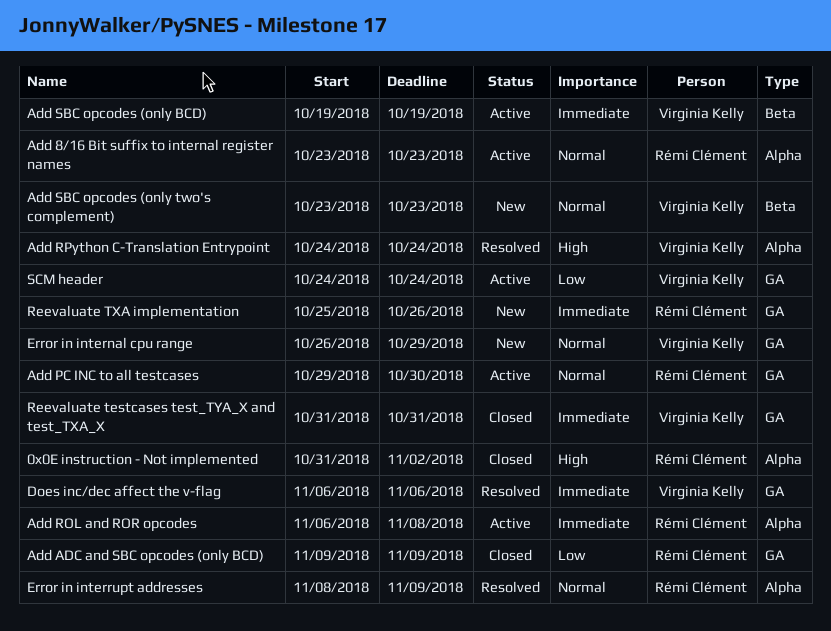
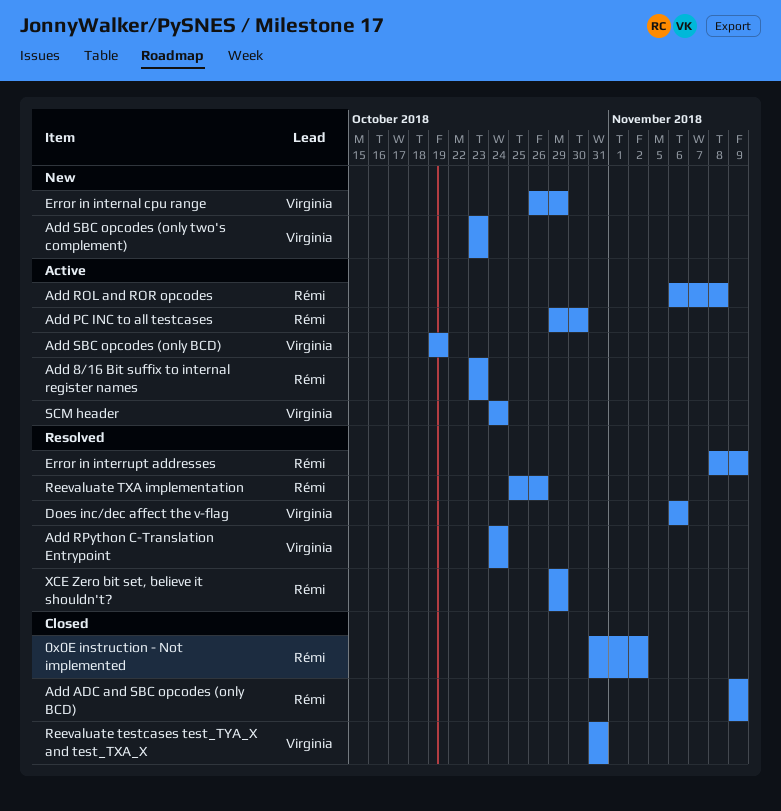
Reevaluate TXA implementation, status: New -> Resolved
XCE Zero bit set, believe it shouldn't?: none -> present

